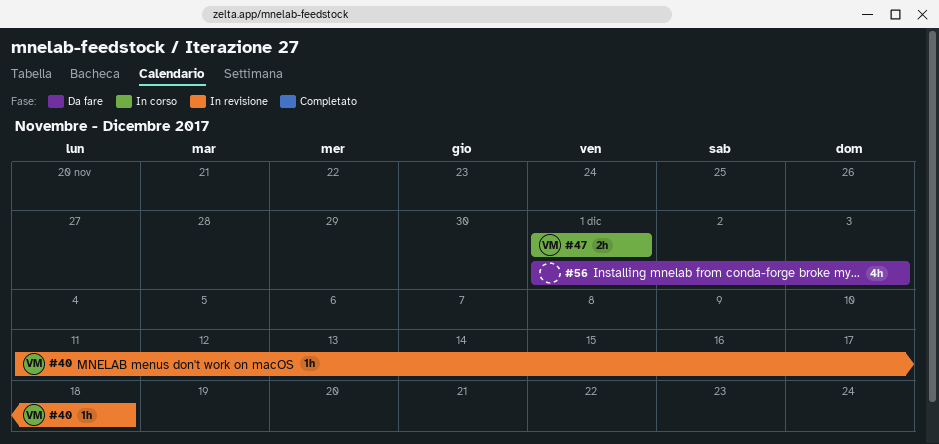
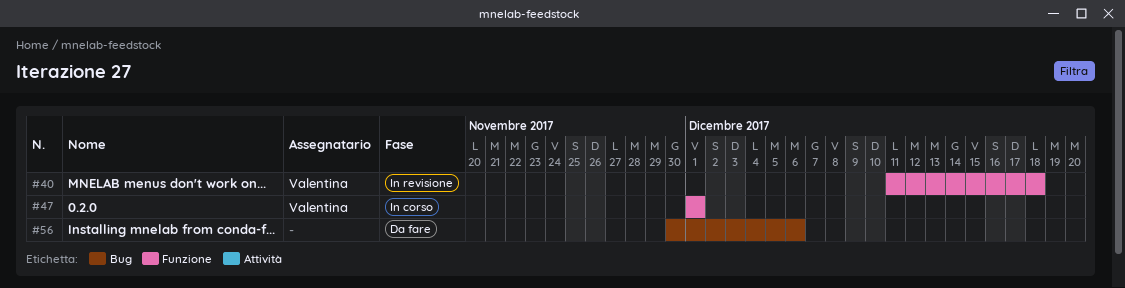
#56, start: Dec 1 -> Nov 30
#56, due: Dec 3 -> Dec 6

